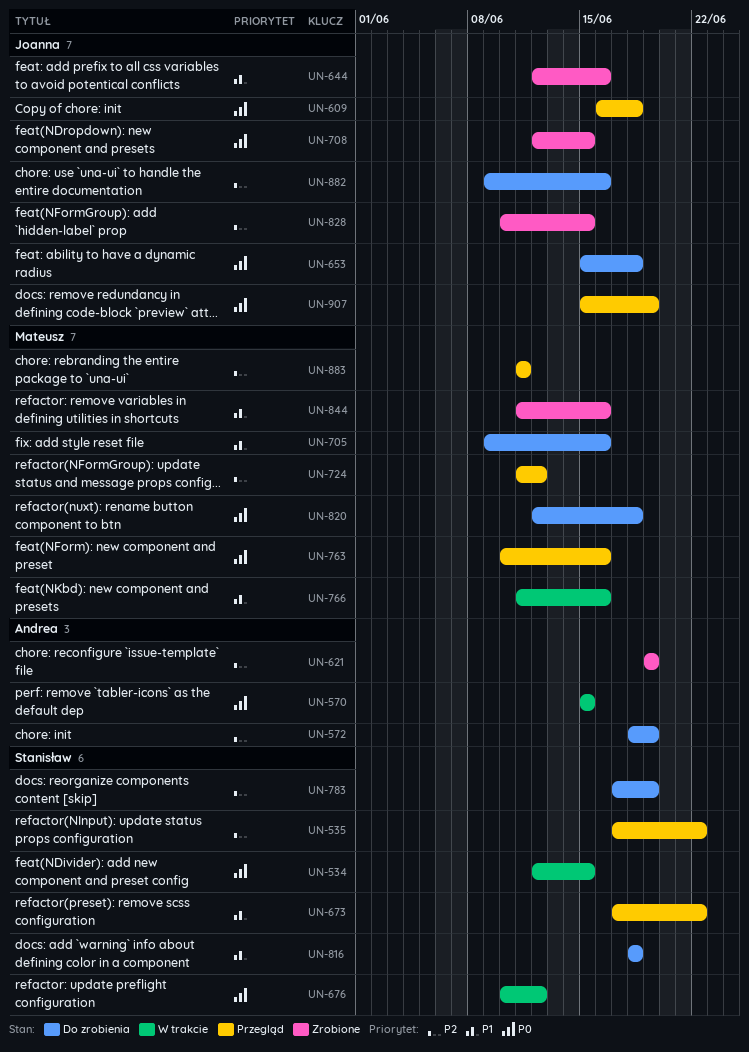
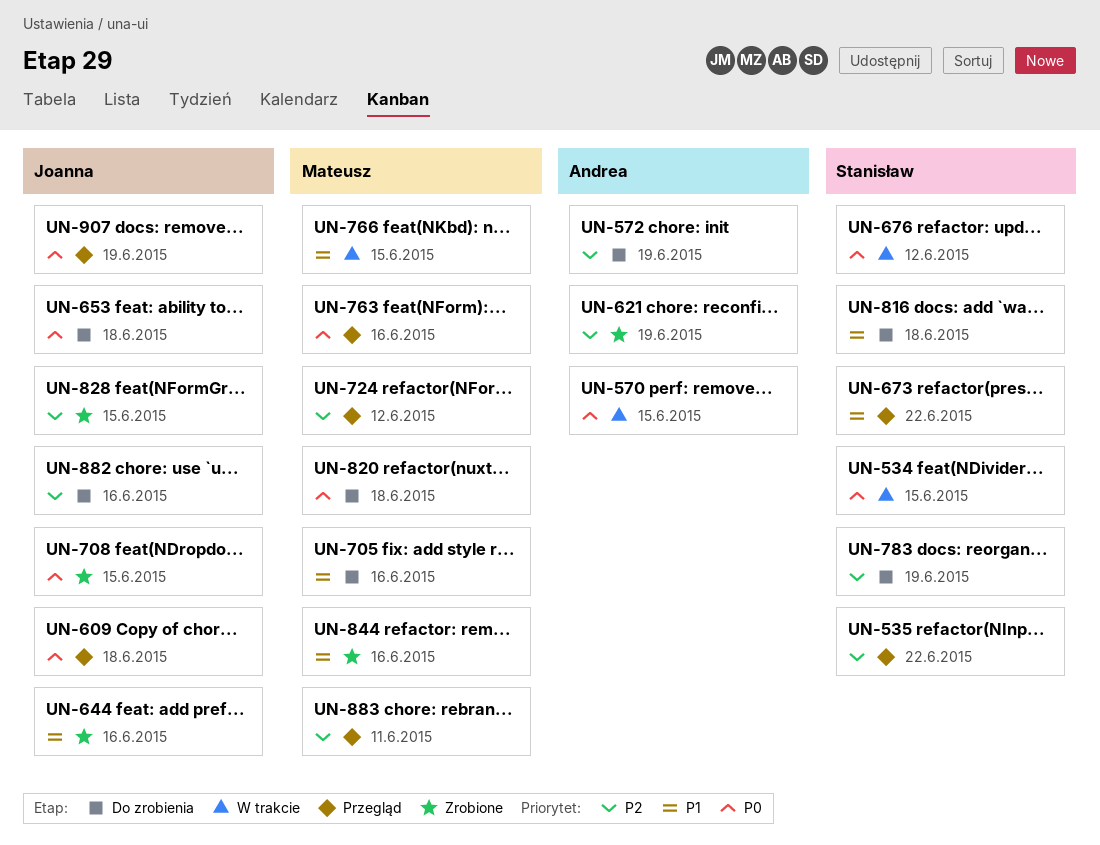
UN-766, due: Jun 16 -> Jun 15

